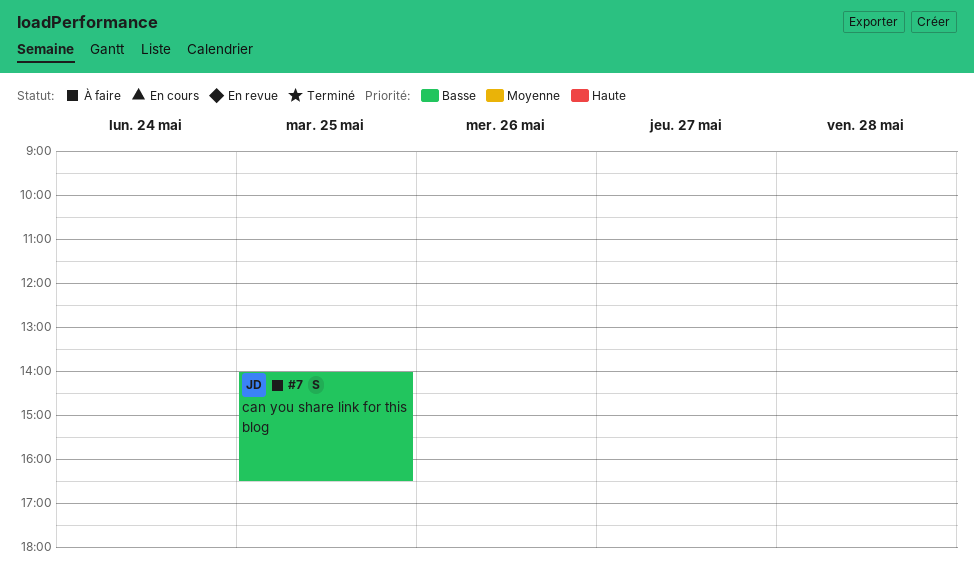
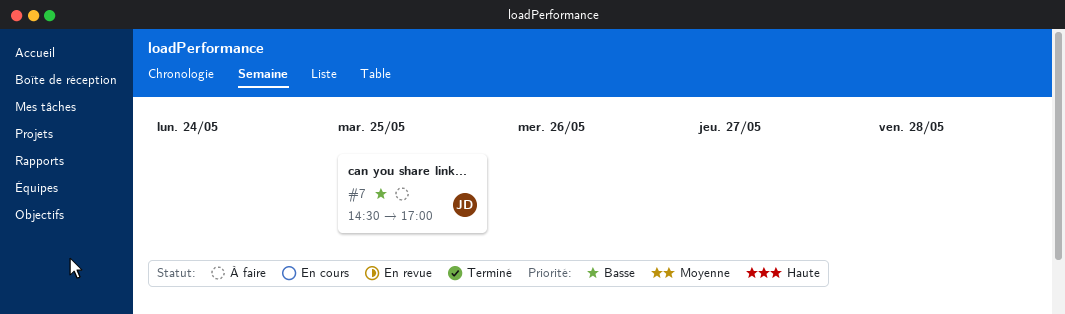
#7, begins: 14:00 -> 14:30
#7, ends: 16:30 -> 17:00

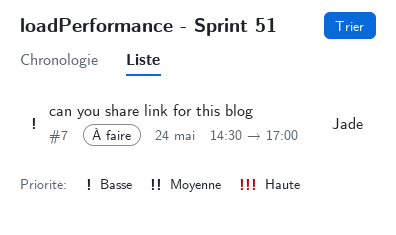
#7, day: May 25 -> May 24

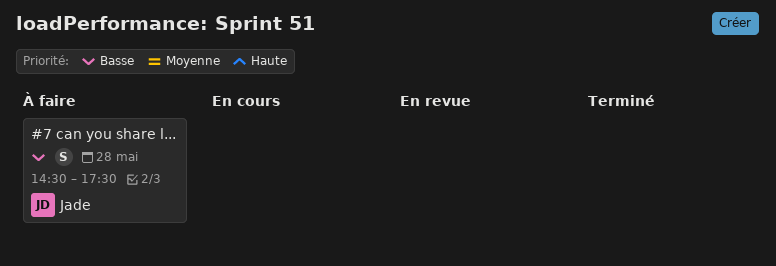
#7, day: May 24 -> May 28
#7, ends: 17:00 -> 17:30

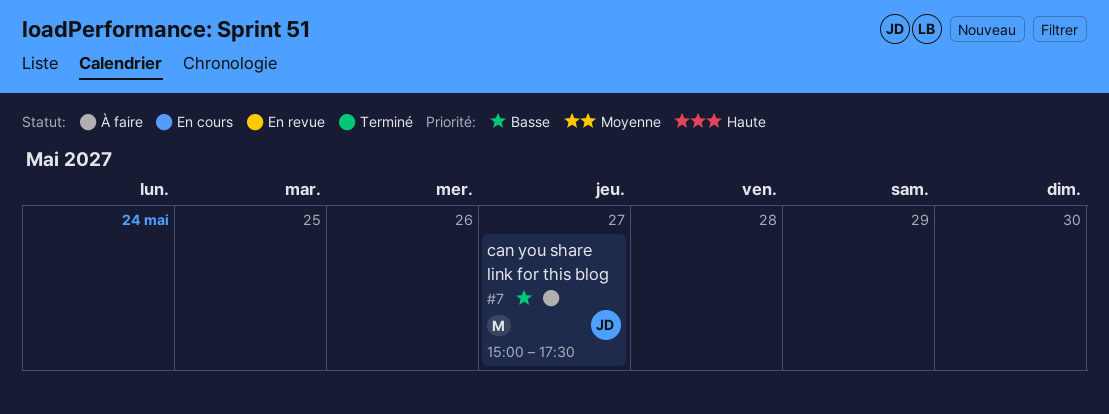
#7, estimate: S -> M
#7, day: May 28 -> May 27
#7, begins: 14:30 -> 15:00

